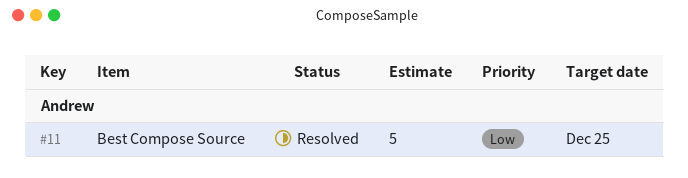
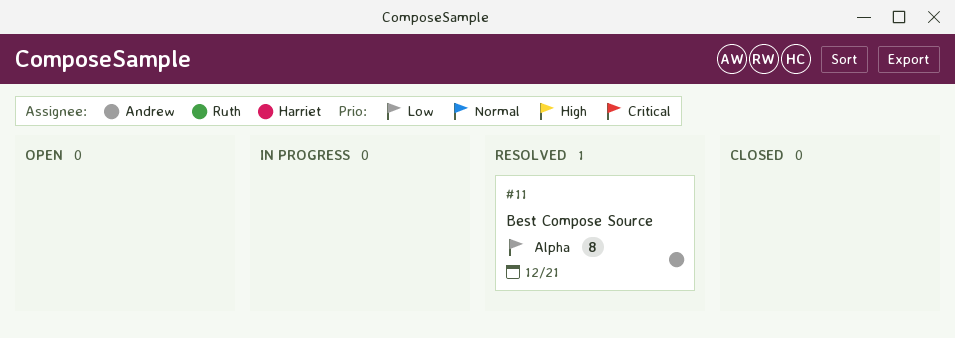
#11, estimate: 5 -> 8
#11, due: Dec 25 -> Dec 21

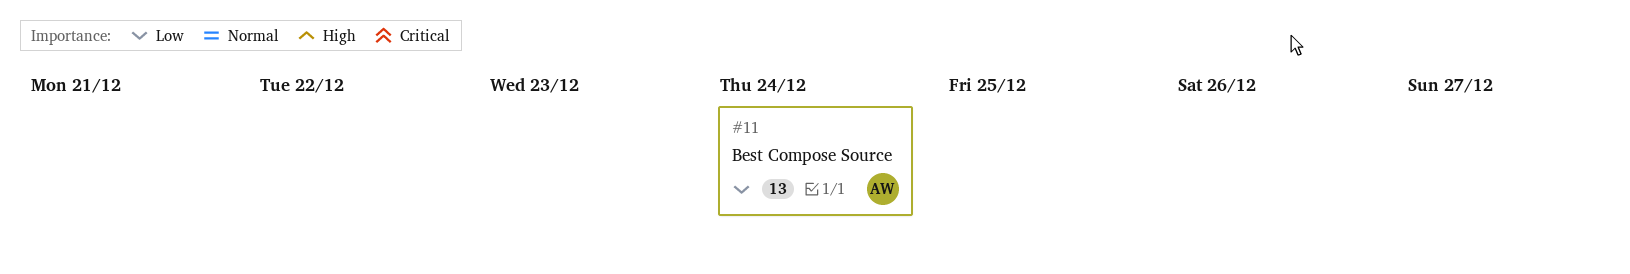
#11, estimate: 8 -> 13
#11, due: Dec 21 -> Dec 24

